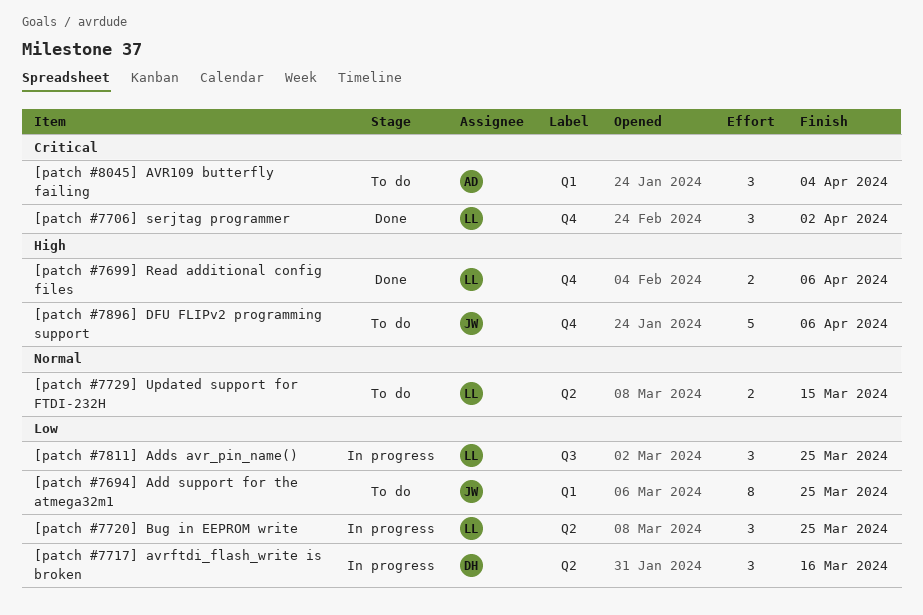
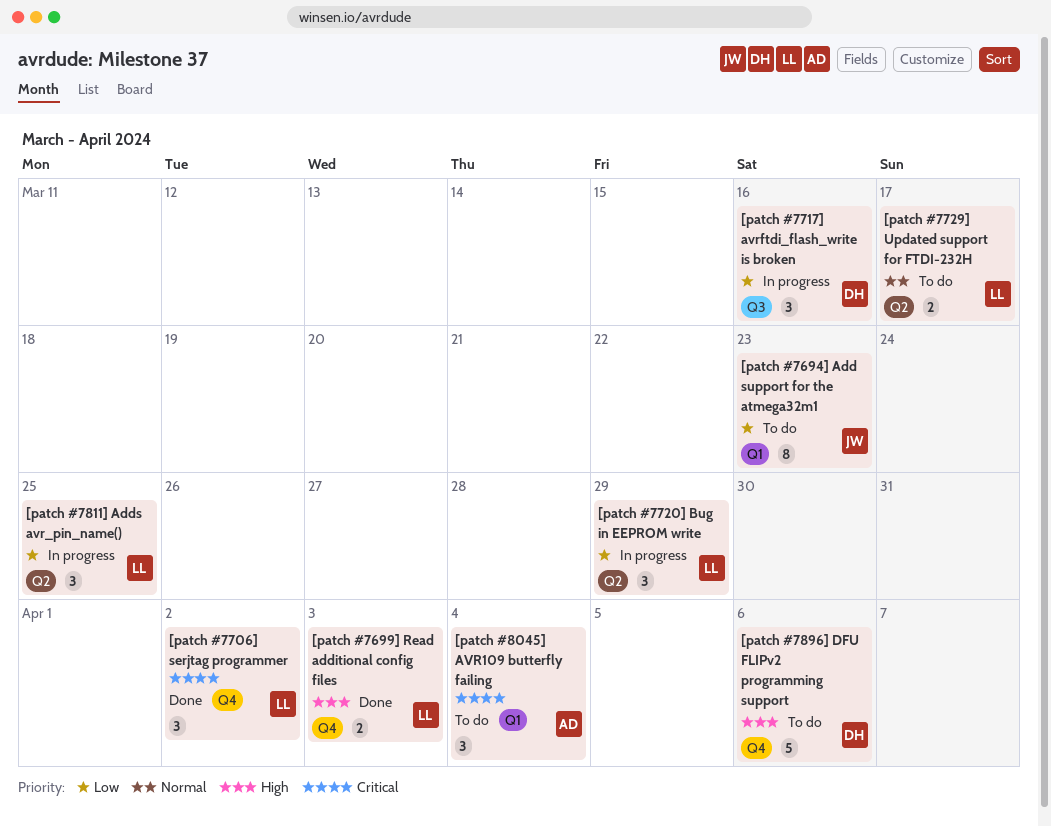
[patch #7694] Add support for the atmega32m1, due: Mar 25 -> Mar 23
[patch #7699] Read additional config files, due: Apr 6 -> Apr 3
[patch #7717] avrftdi_flash_write is broken, label: Q2 -> Q3
[patch #7720] Bug in EEPROM write, due: Mar 25 -> Mar 29
[patch #7729] Updated support for FTDI-232H, due: Mar 15 -> Mar 17
[patch #7811] Adds avr_pin_name(), label: Q3 -> Q2
[patch #7896] DFU FLIPv2 programming support, owner: JW -> DH

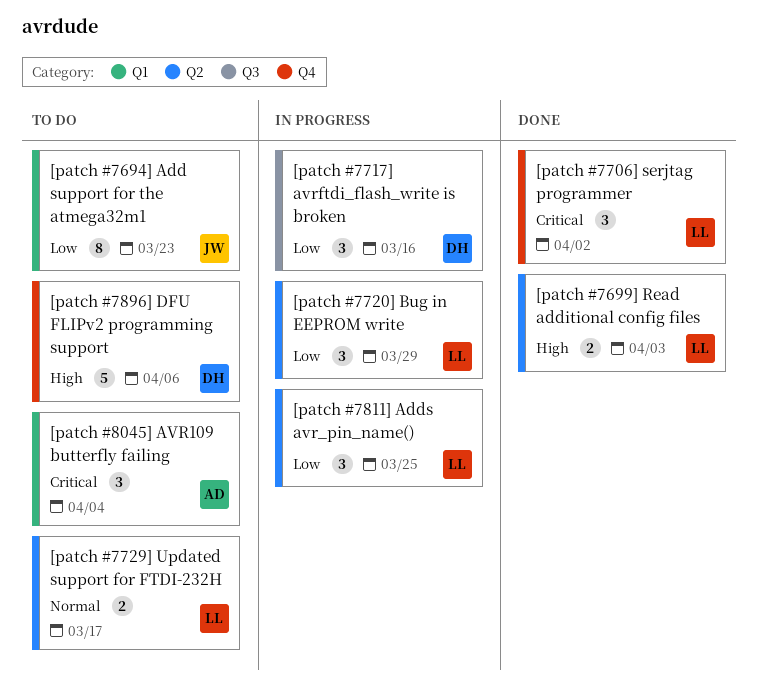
[patch #7699] Read additional config files, label: Q4 -> Q2

